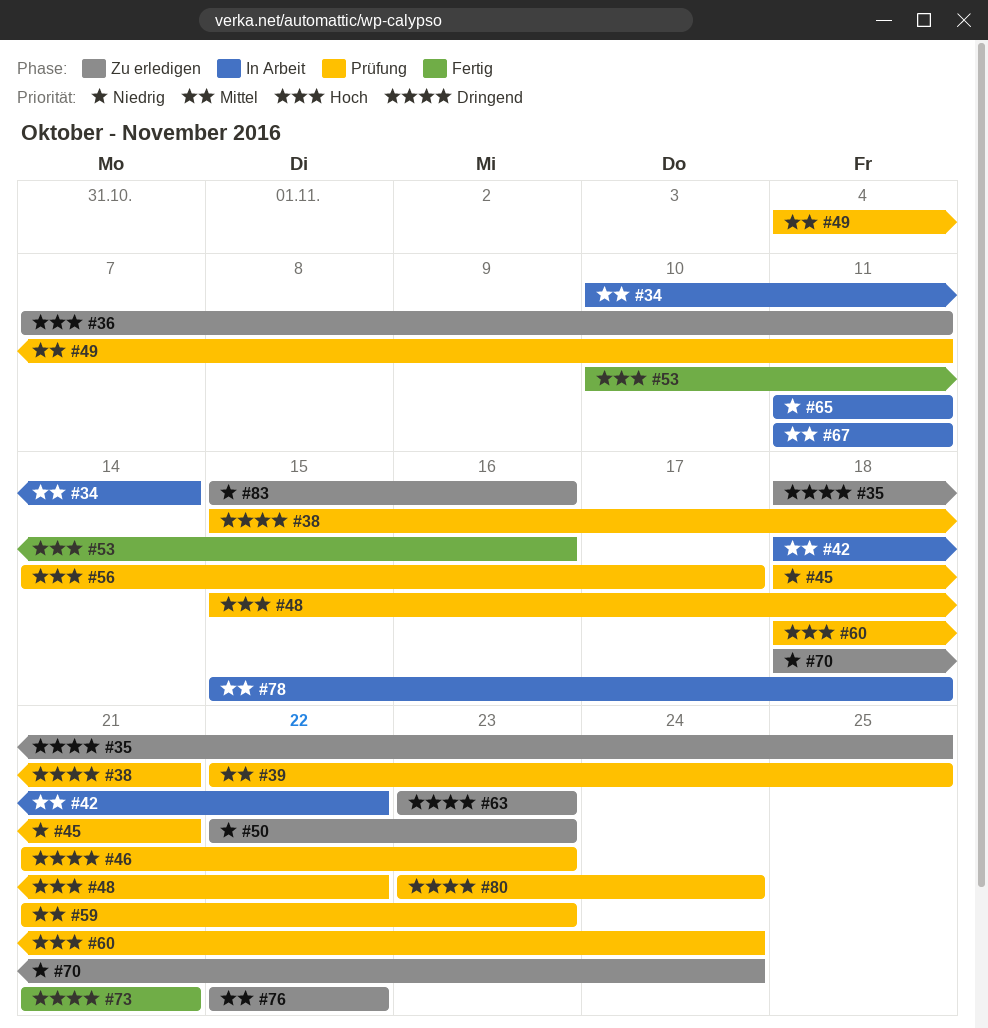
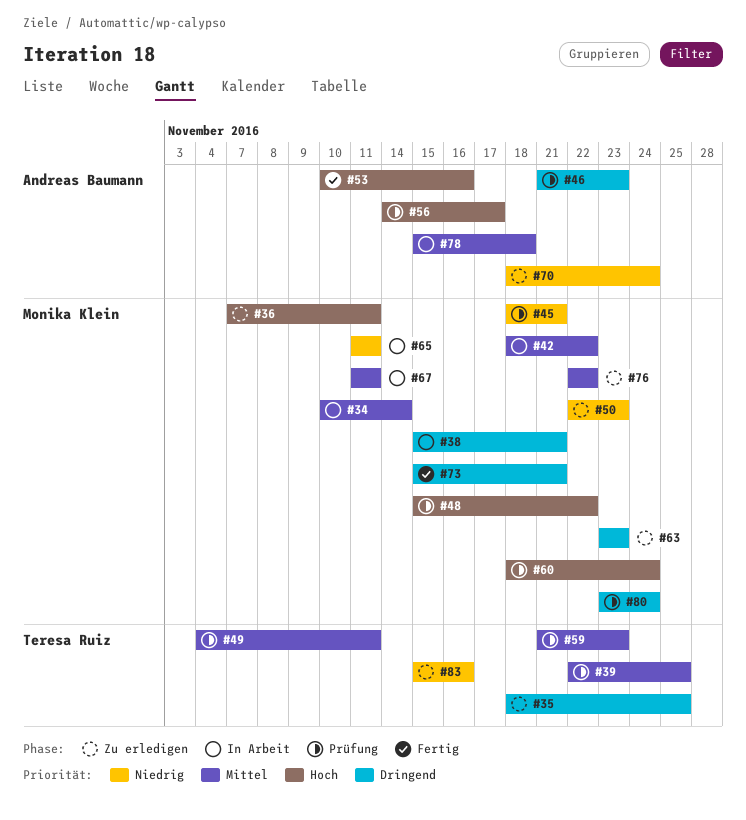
#38, status: Prüfung -> In Arbeit
#73, start: Nov 21 -> Nov 15

